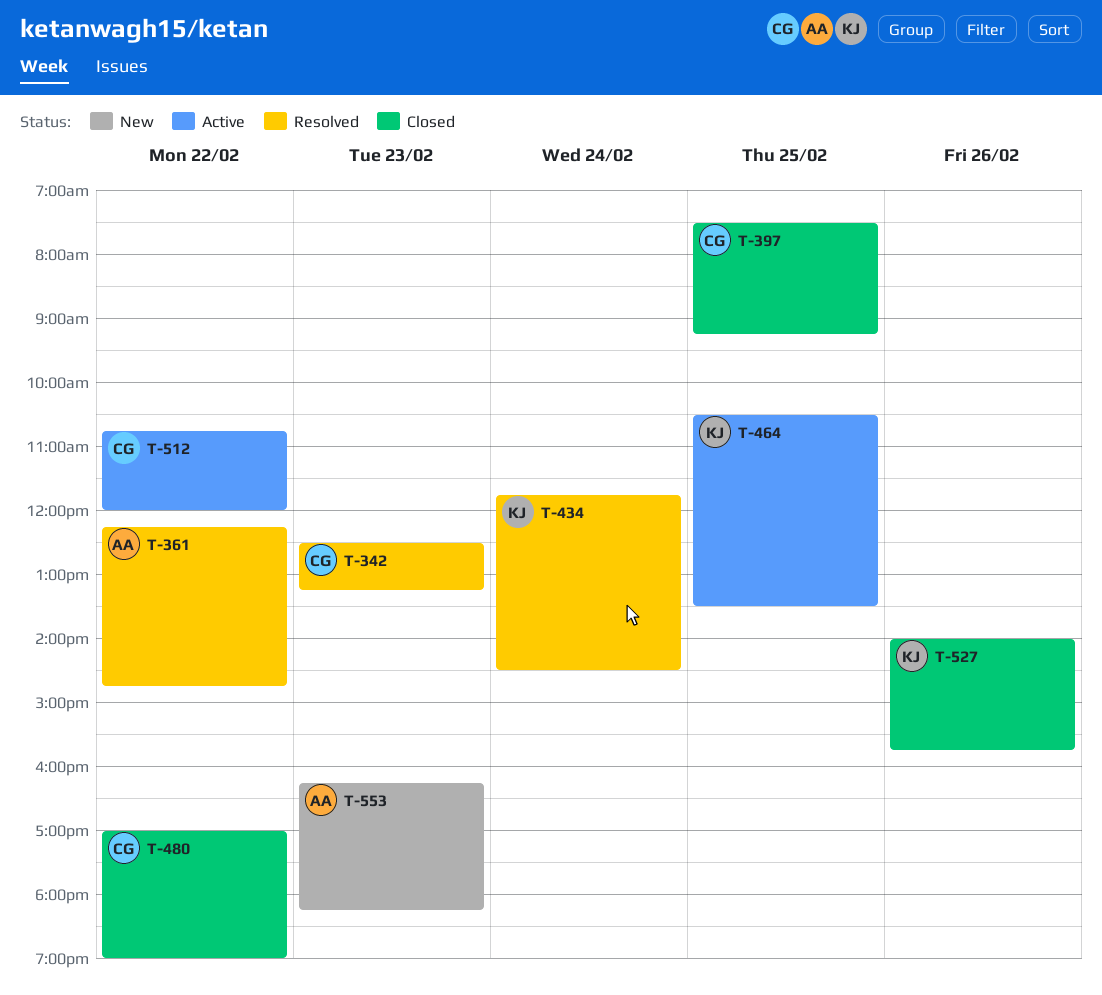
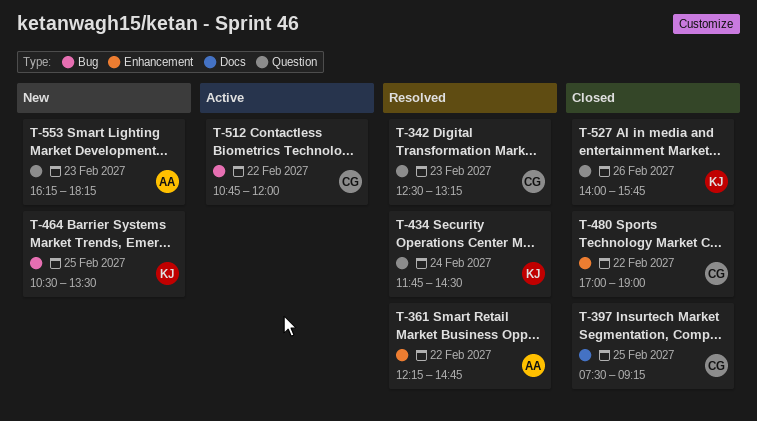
T-464, status: Active -> New

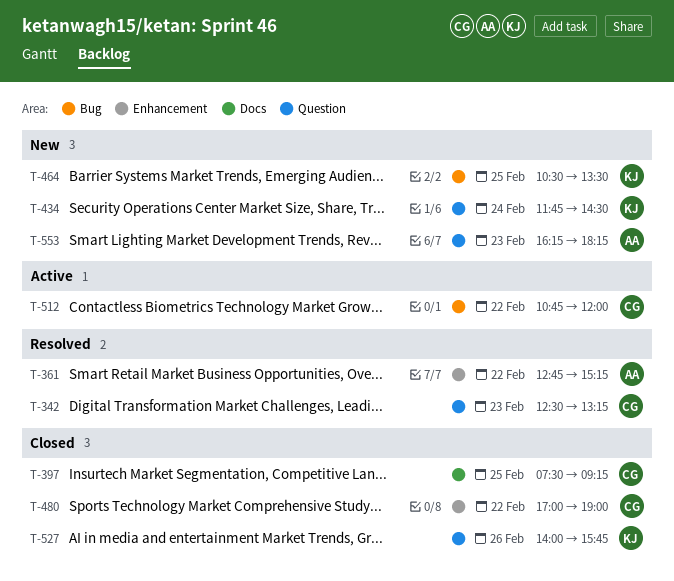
T-361, begins: 12:15 -> 12:45
T-361, ends: 14:45 -> 15:15
T-434, status: Resolved -> New

